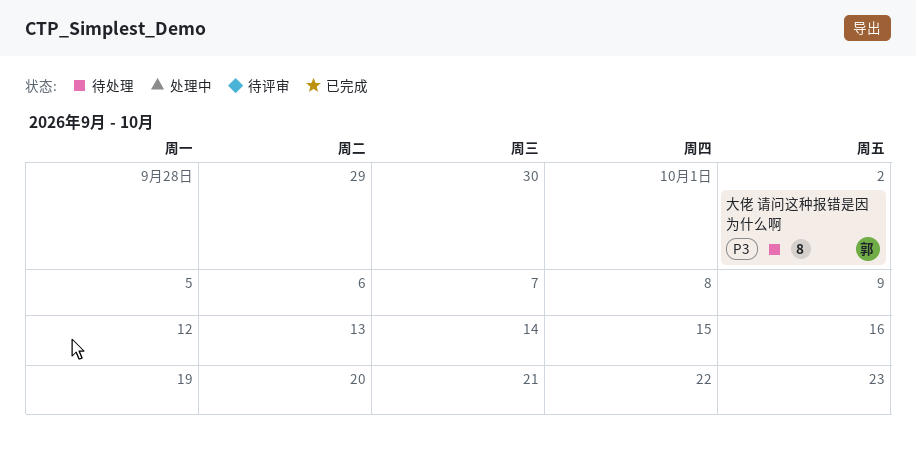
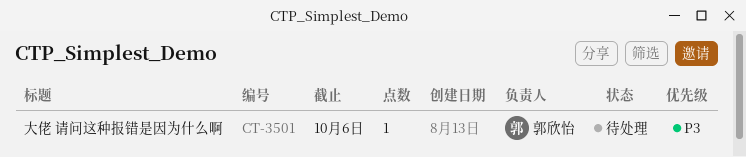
大佬 请问这种报错是因为什么啊, estimate: 8 -> 1
大佬 请问这种报错是因为什么啊, due: Oct 2 -> Oct 6

